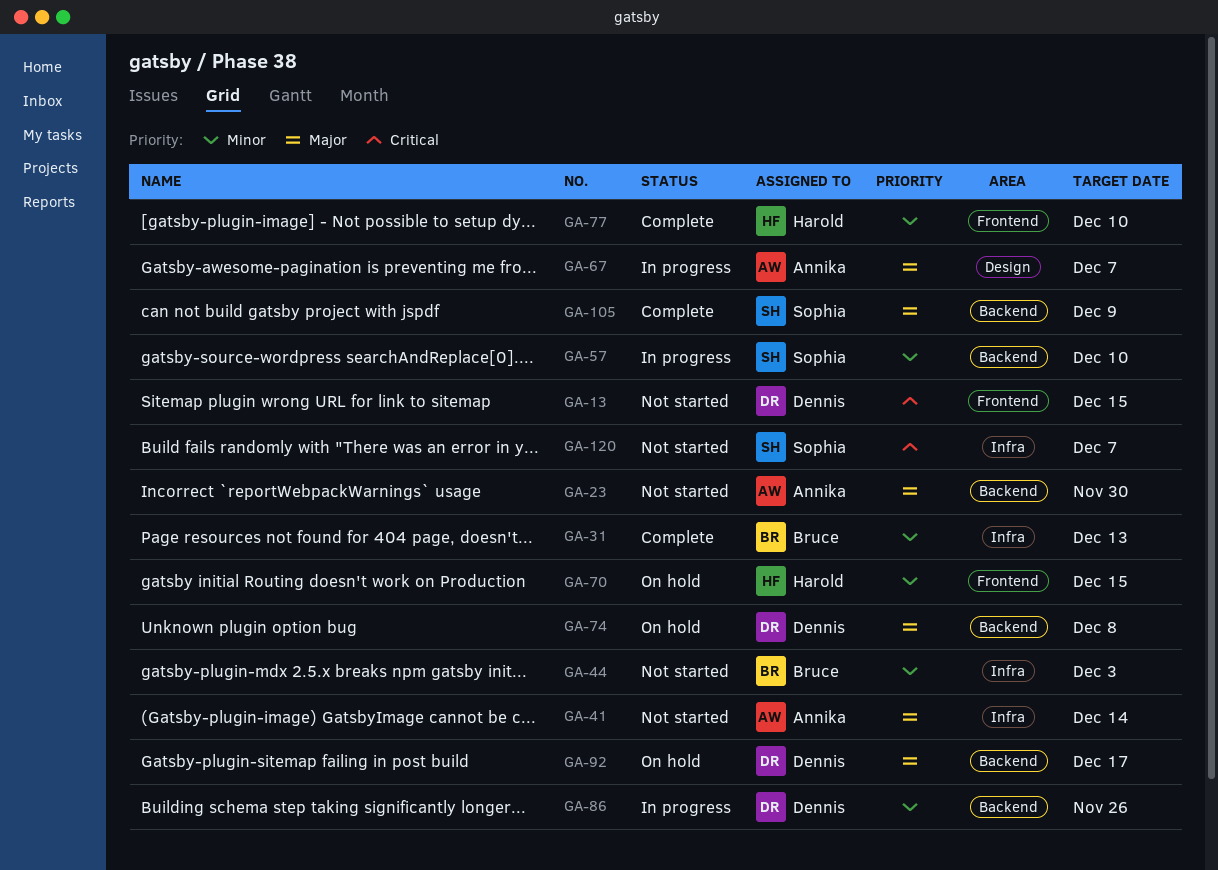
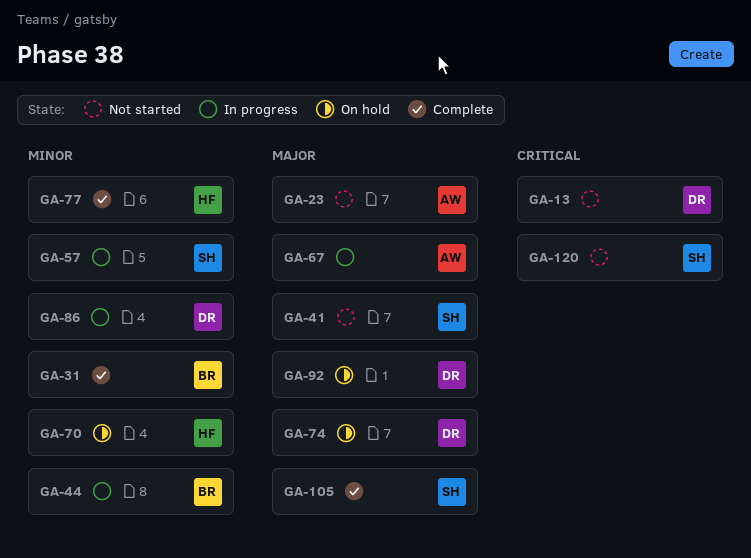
GA-41, owner: Annika -> Sophia
GA-44, status: Not started -> In progress

